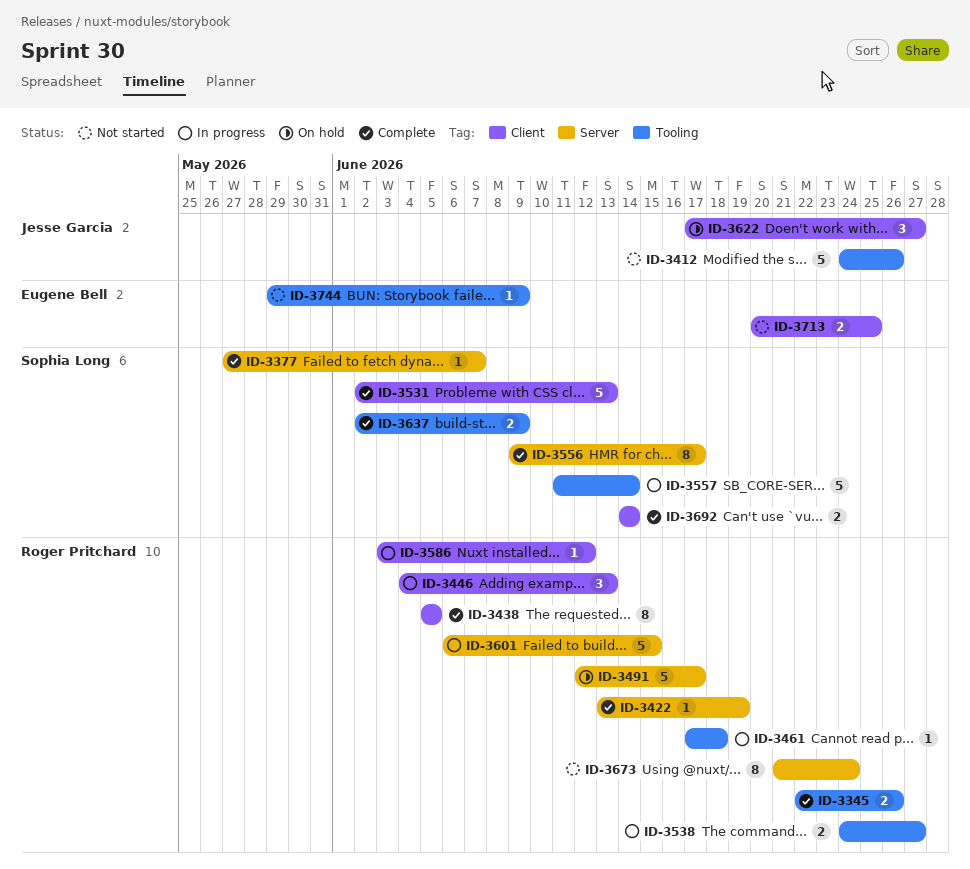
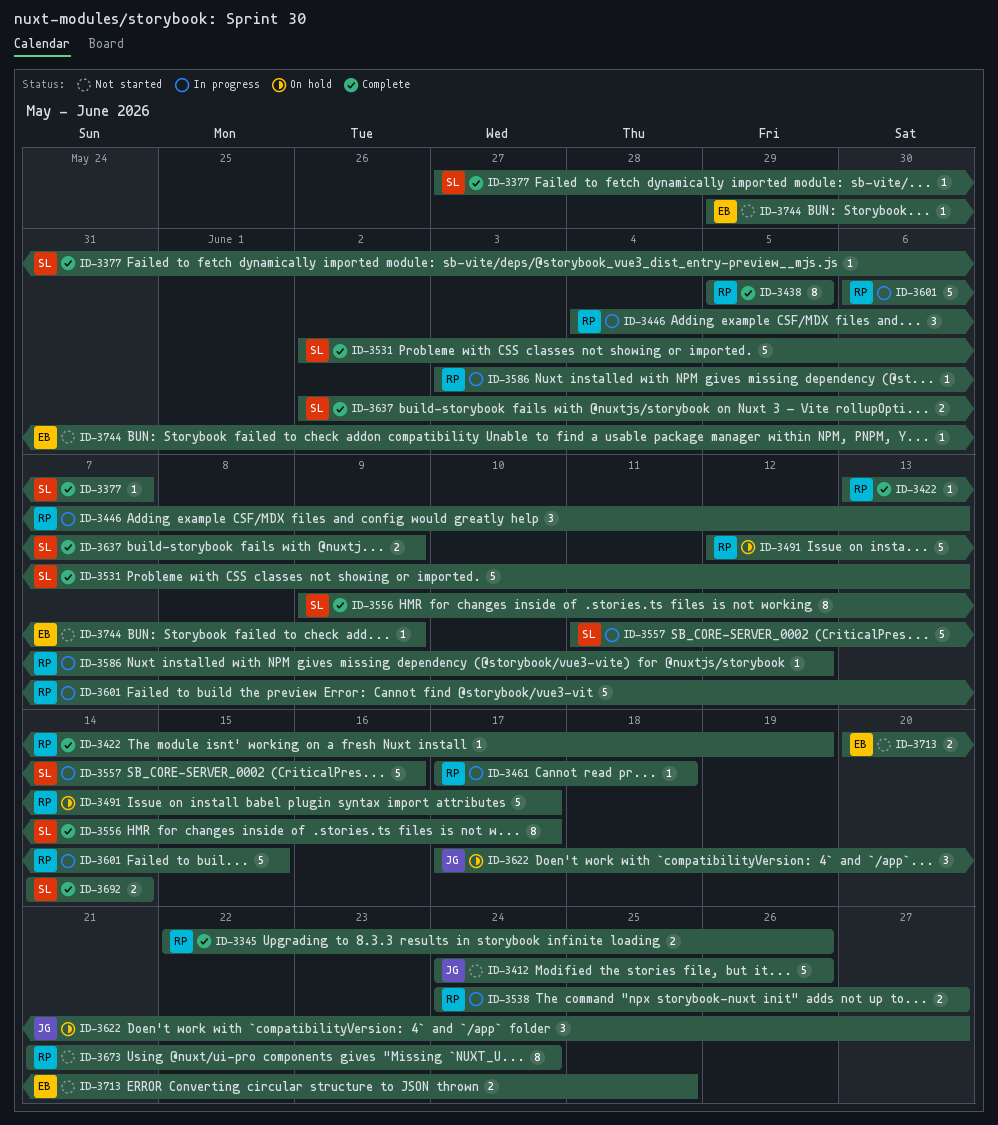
ID-3557, due: Jun 14 -> Jun 16

